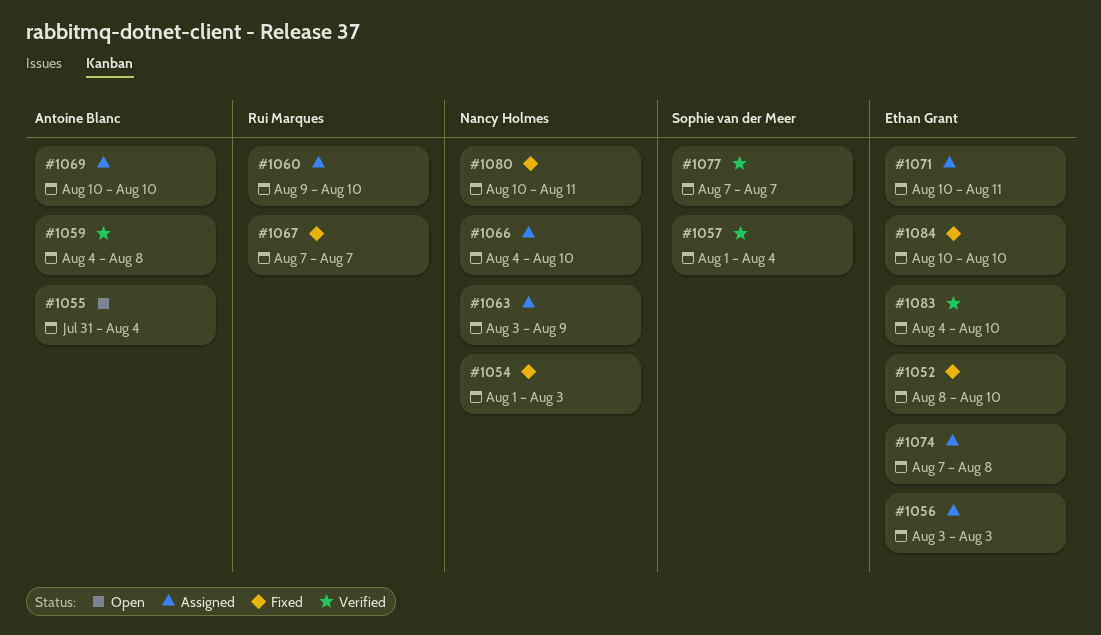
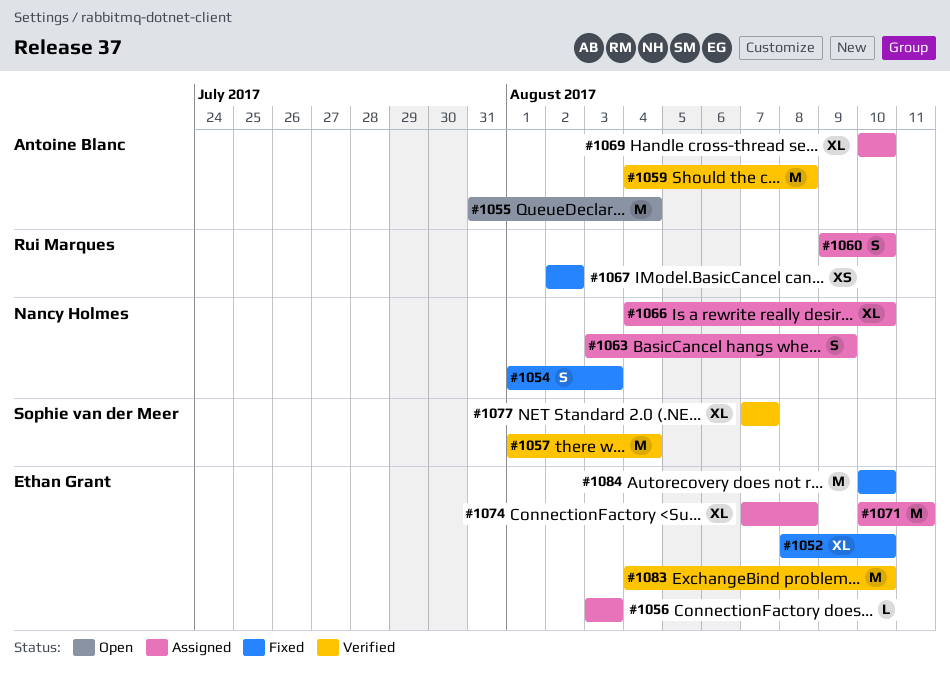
#1067, start: Aug 7 -> Aug 2
#1067, due: Aug 7 -> Aug 2
#1080: present -> none

